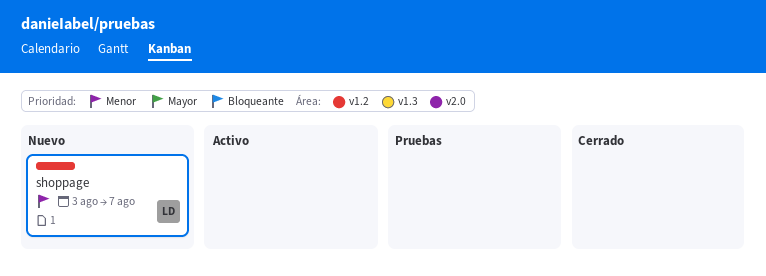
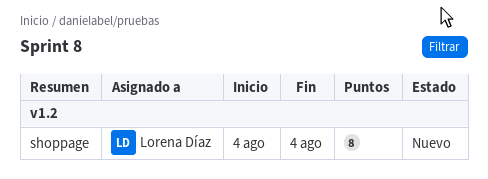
shoppage, start: Aug 3 -> Aug 4
shoppage, due: Aug 7 -> Aug 4

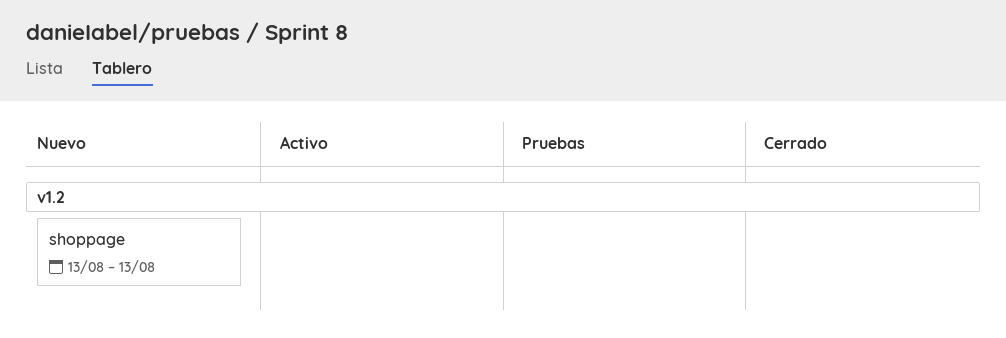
shoppage, start: Aug 4 -> Aug 13
shoppage, due: Aug 4 -> Aug 13

